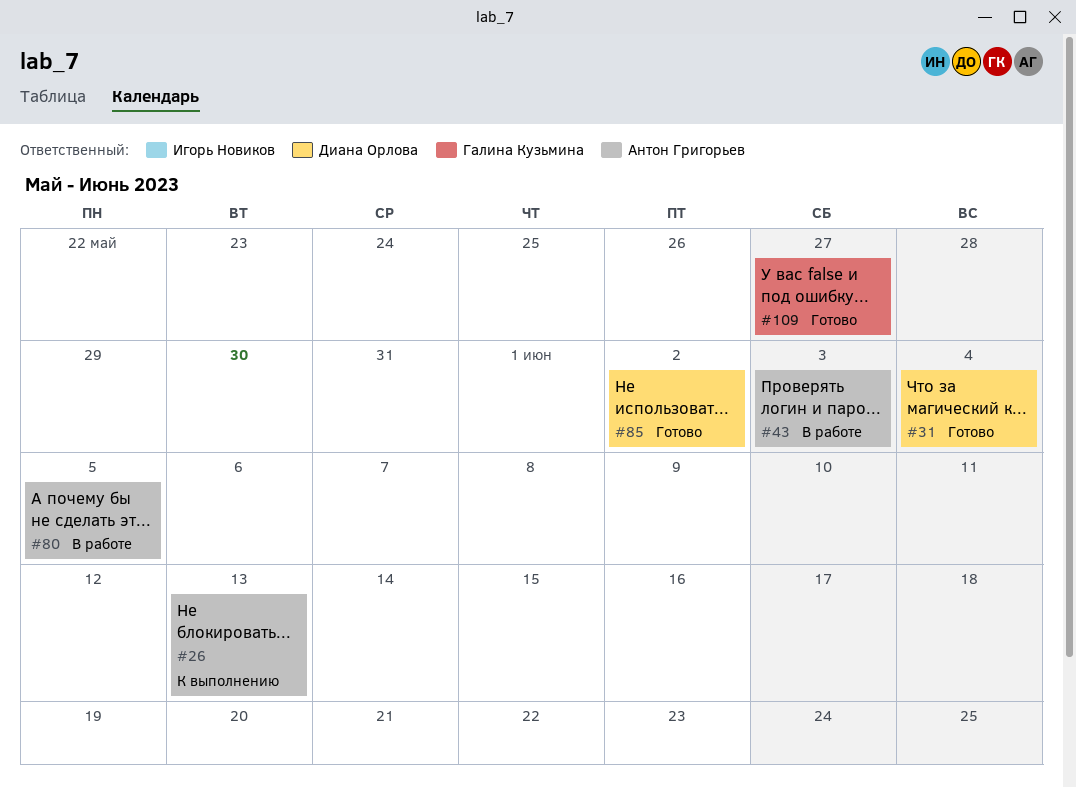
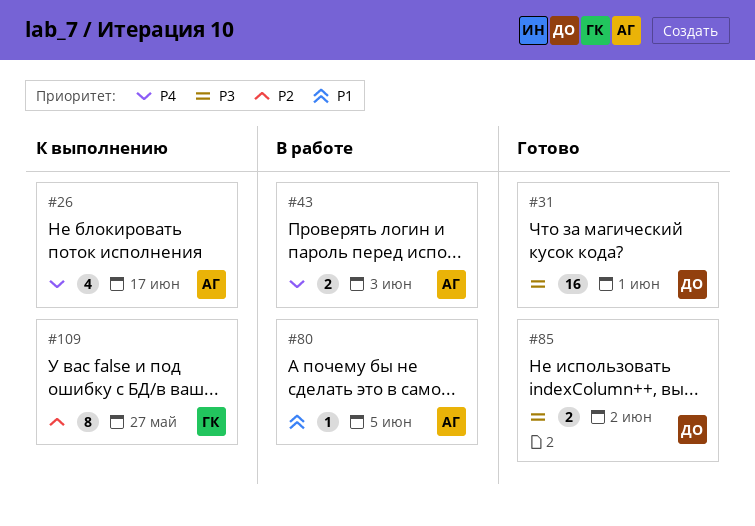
#26, due: Jun 13 -> Jun 17
#31, due: Jun 4 -> Jun 1
#109, status: Готово -> К выполнению

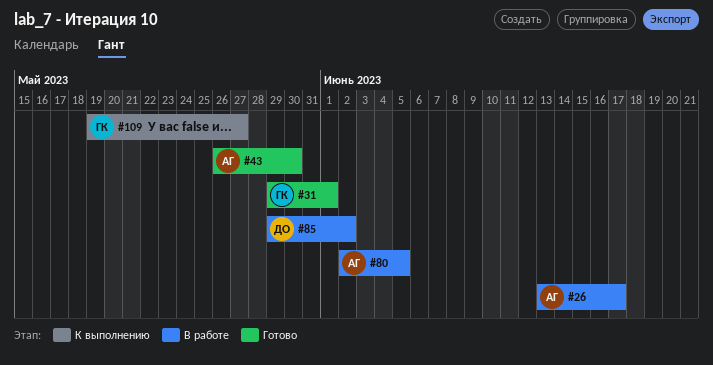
#26, status: К выполнению -> В работе
#31, owner: ДО -> ГК
#43, status: В работе -> Готово
#43, due: Jun 3 -> May 30
#85, status: Готово -> В работе

